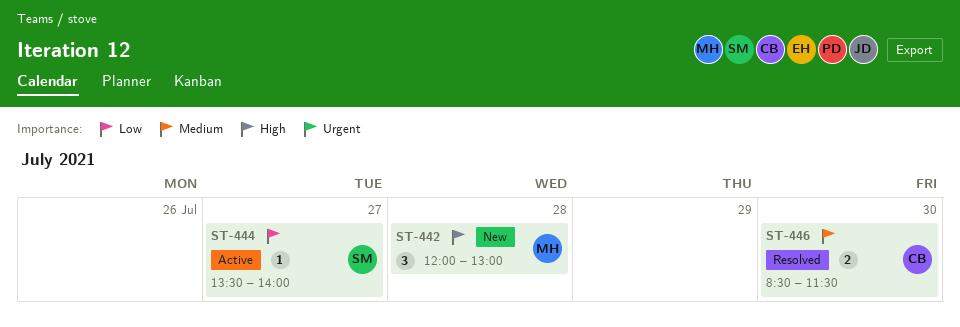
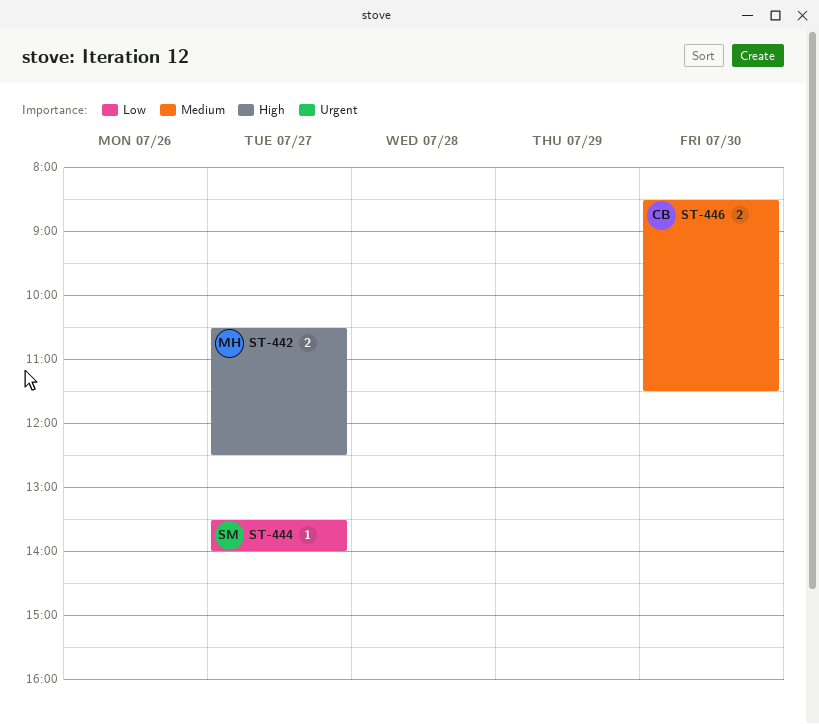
ST-442, estimate: 3 -> 2
ST-442, day: Jul 28 -> Jul 27
ST-442, begins: 12:00 -> 10:30
ST-442, ends: 13:00 -> 12:30

